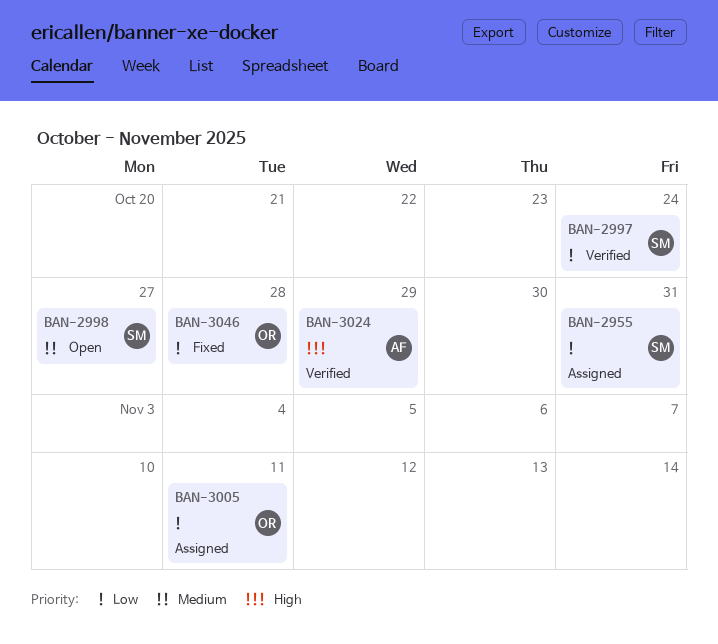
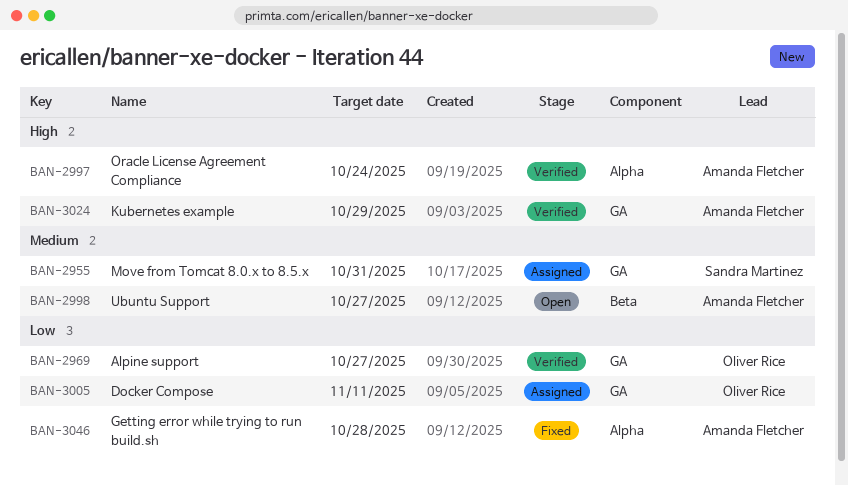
BAN-2955, priority: Low -> Medium
BAN-2969: none -> present
BAN-2997, owner: Sandra Martinez -> Amanda Fletcher
BAN-2997, priority: Low -> High
BAN-2998, owner: Sandra Martinez -> Amanda Fletcher
BAN-3046, owner: Oliver Rice -> Amanda Fletcher

